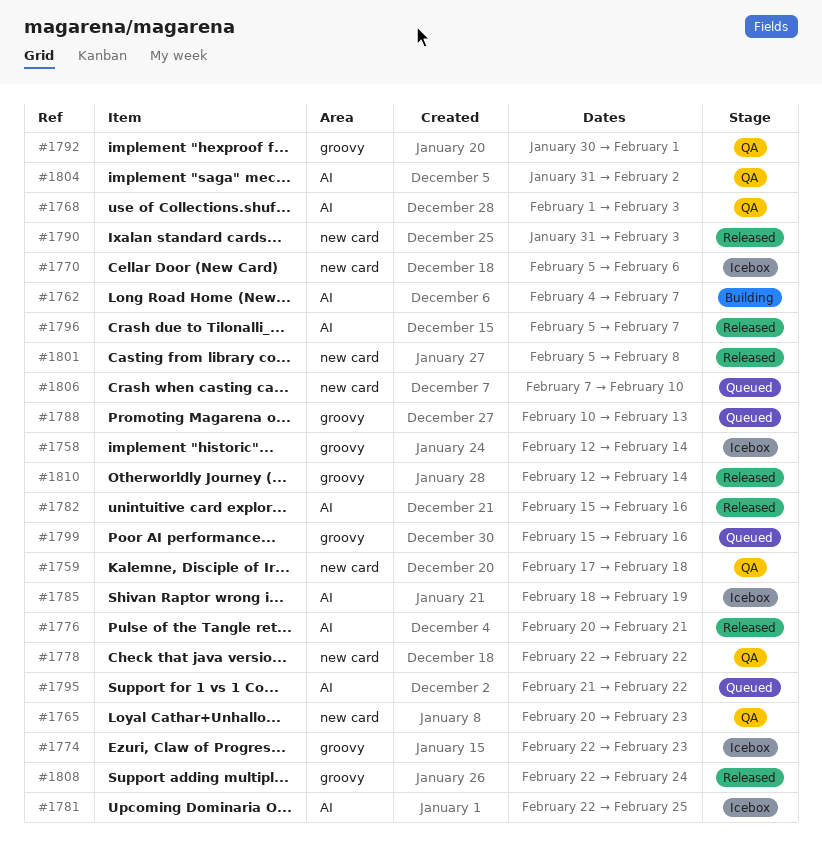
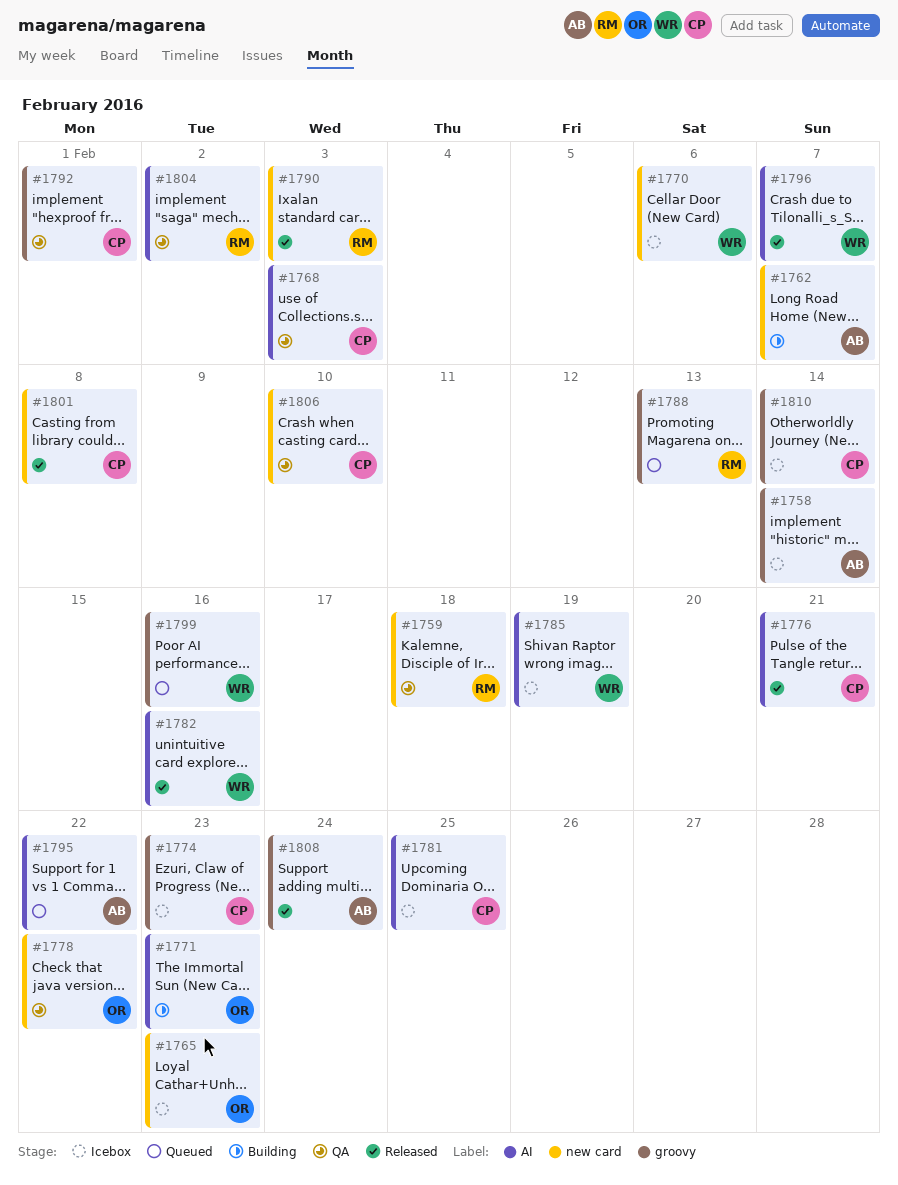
#1762, label: AI -> new card
#1765, status: QA -> Icebox
#1771: none -> present
#1806, status: Queued -> QA
#1810, status: Released -> Icebox

